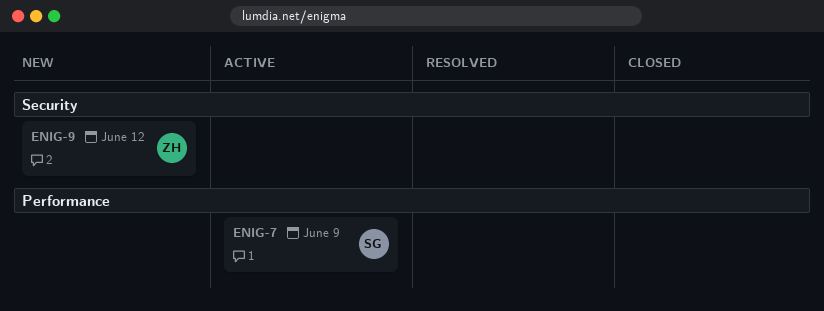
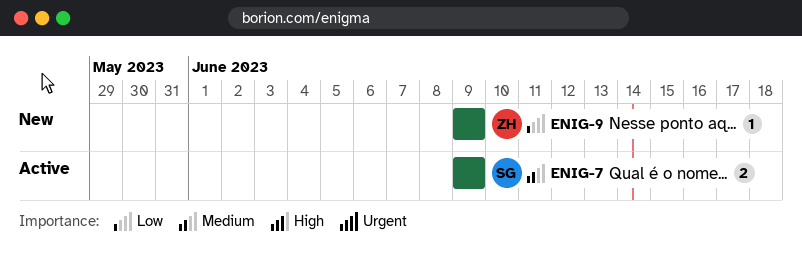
ENIG-9, due: Jun 12 -> Jun 9

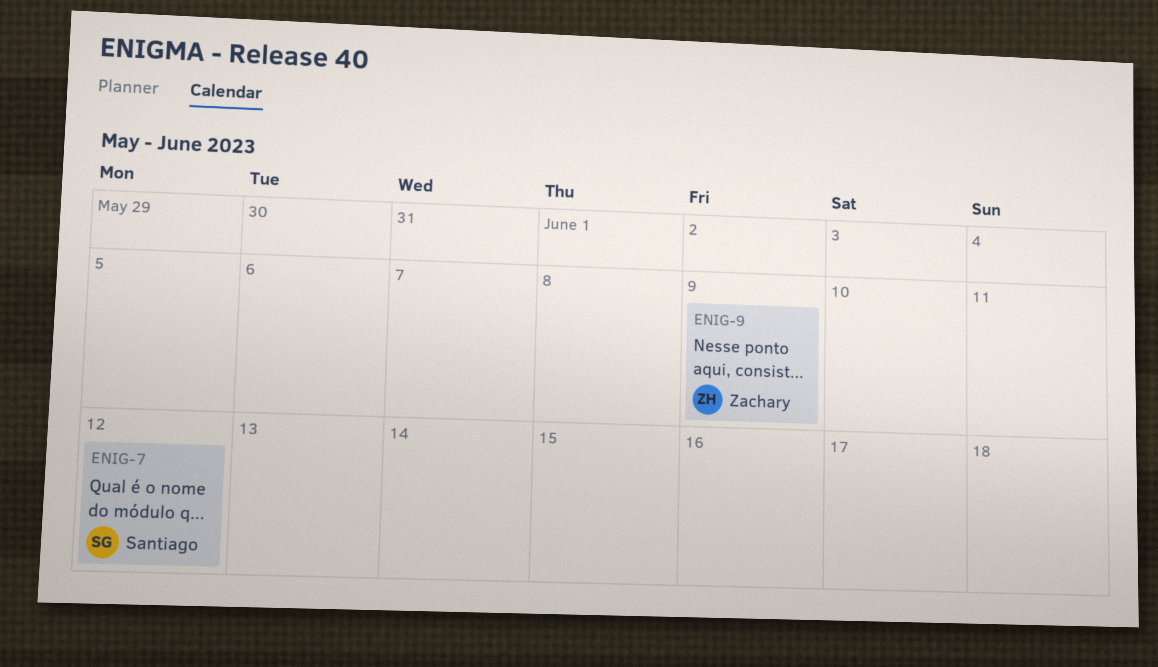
ENIG-7, due: Jun 9 -> Jun 12

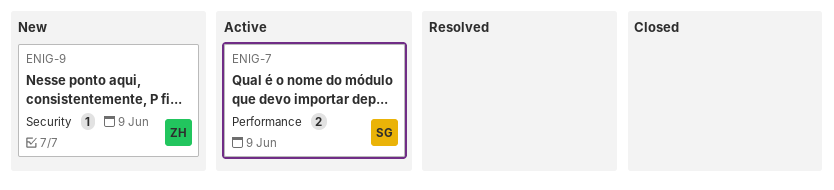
ENIG-7, due: Jun 12 -> Jun 9

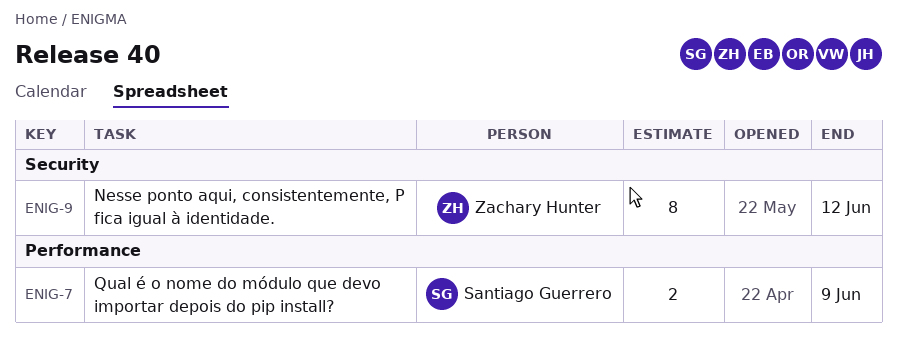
ENIG-9, estimate: 1 -> 8
ENIG-9, due: Jun 9 -> Jun 12

